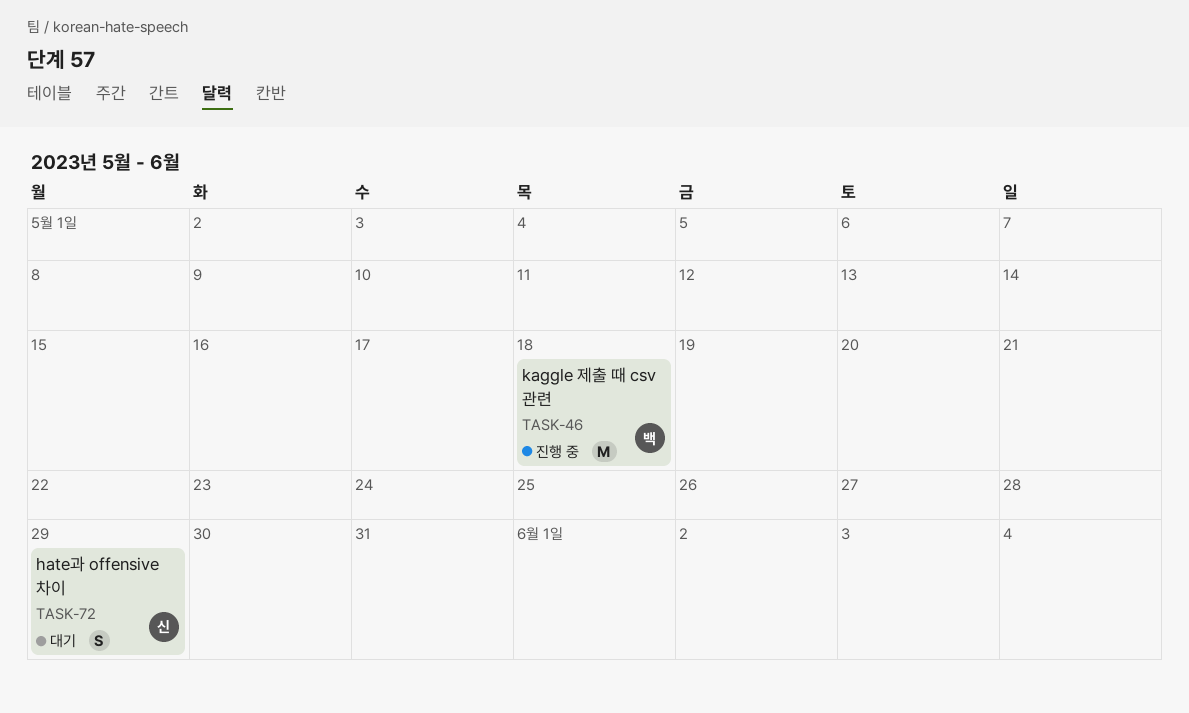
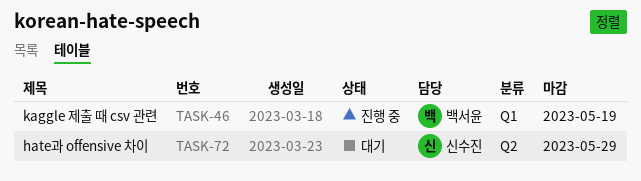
TASK-46, due: May 18 -> May 19

